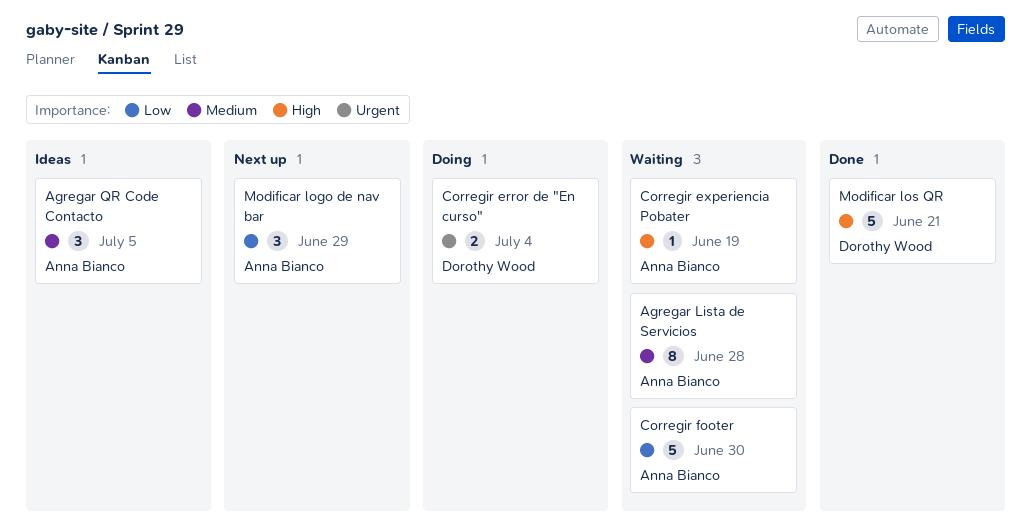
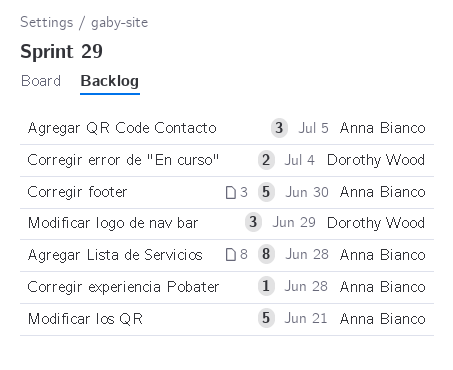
Corregir experiencia Pobater, due: Jun 19 -> Jun 28
Modificar logo de nav bar, owner: Anna Bianco -> Dorothy Wood
Modificar los QR, owner: Dorothy Wood -> Anna Bianco

